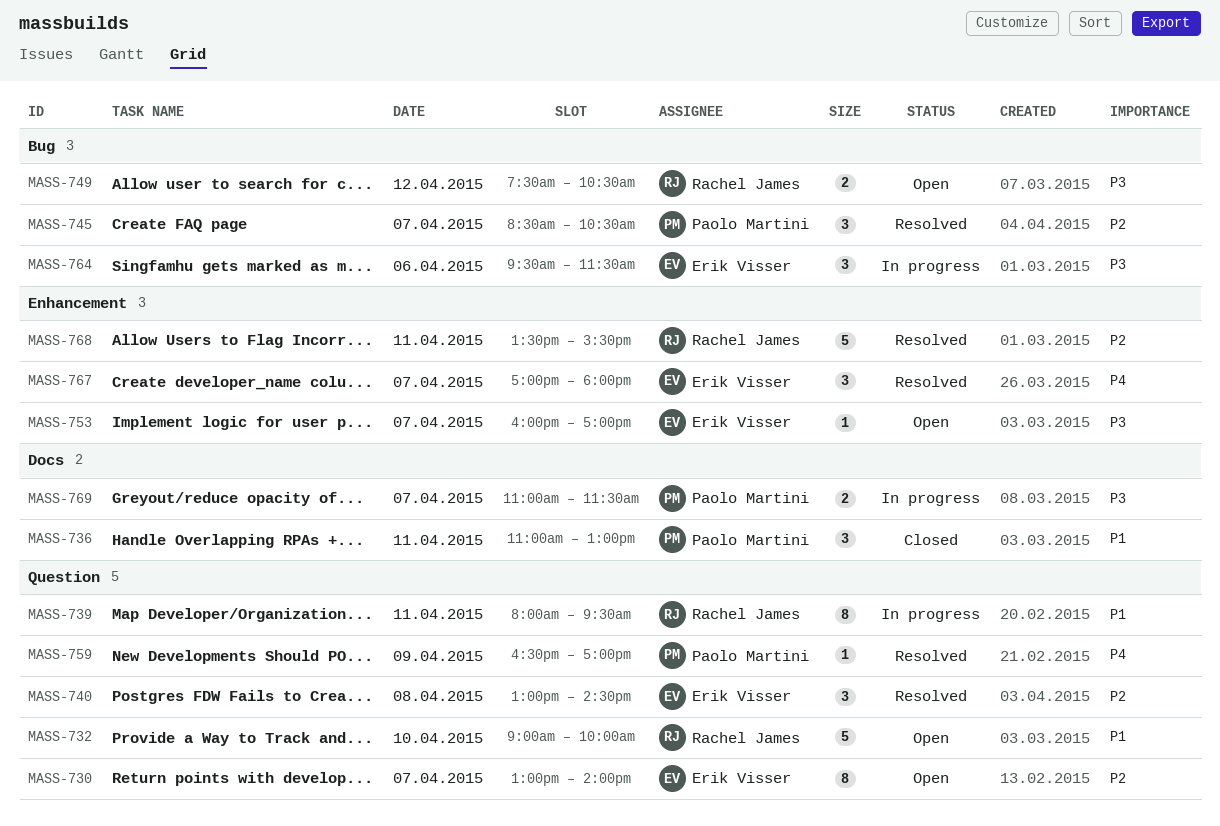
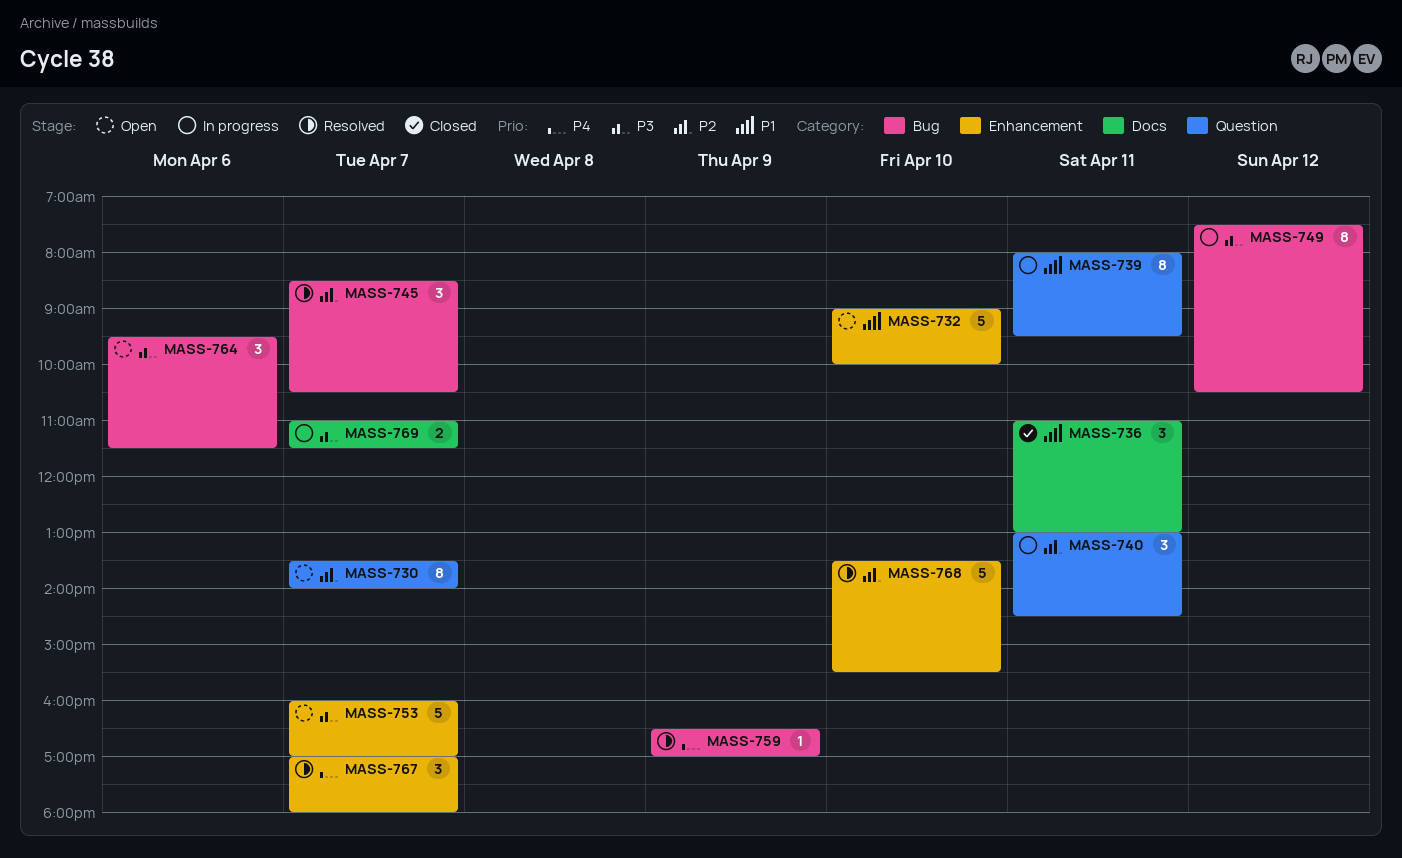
MASS-730, begins: 13:00 -> 13:30
MASS-732, label: Question -> Enhancement
MASS-740, status: Resolved -> In progress
MASS-740, day: Apr 8 -> Apr 11
MASS-749, status: Open -> In progress
MASS-749, estimate: 2 -> 8
MASS-753, estimate: 1 -> 5
MASS-759, label: Question -> Bug
MASS-764, status: In progress -> Open
MASS-768, day: Apr 11 -> Apr 10

